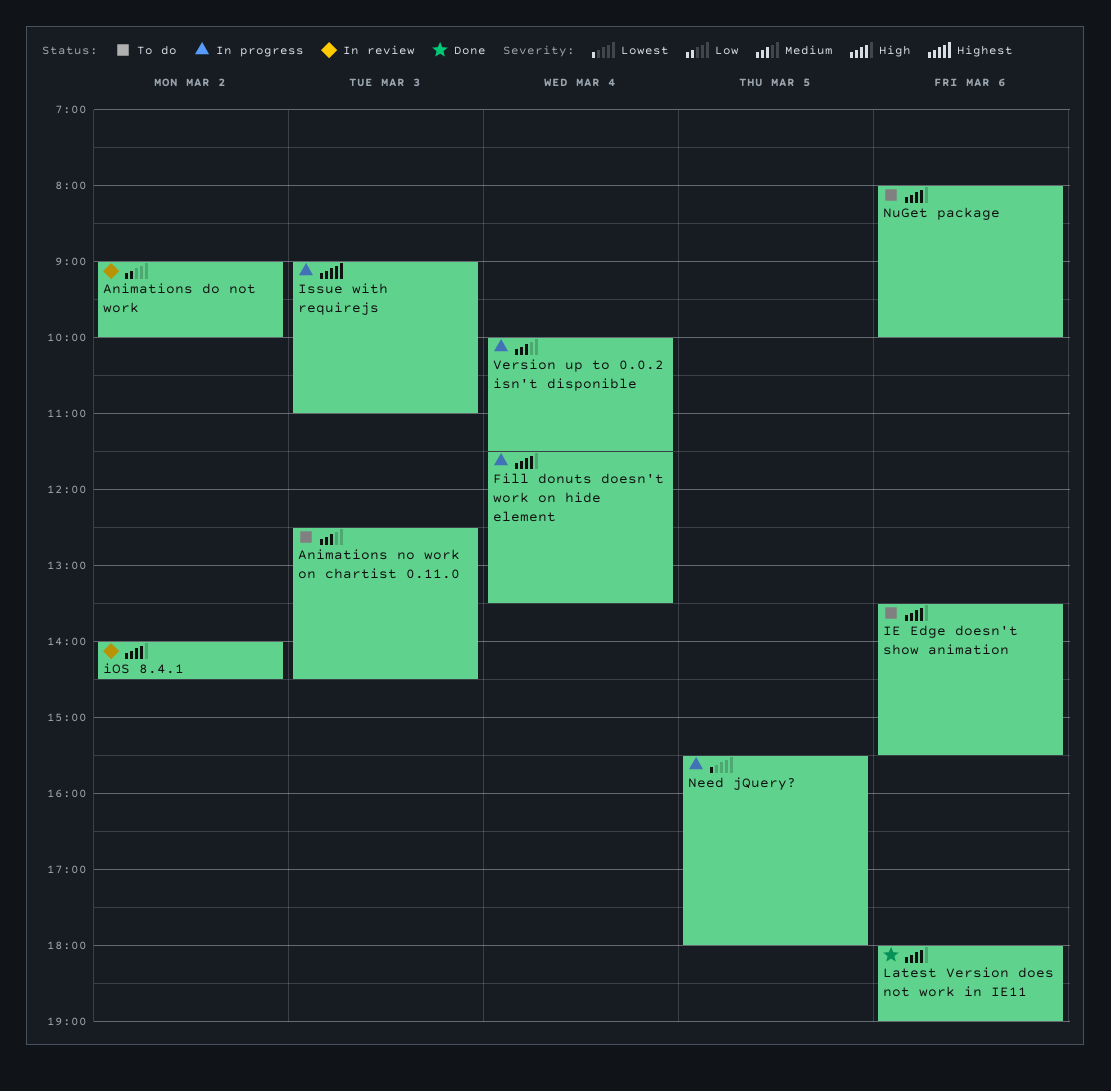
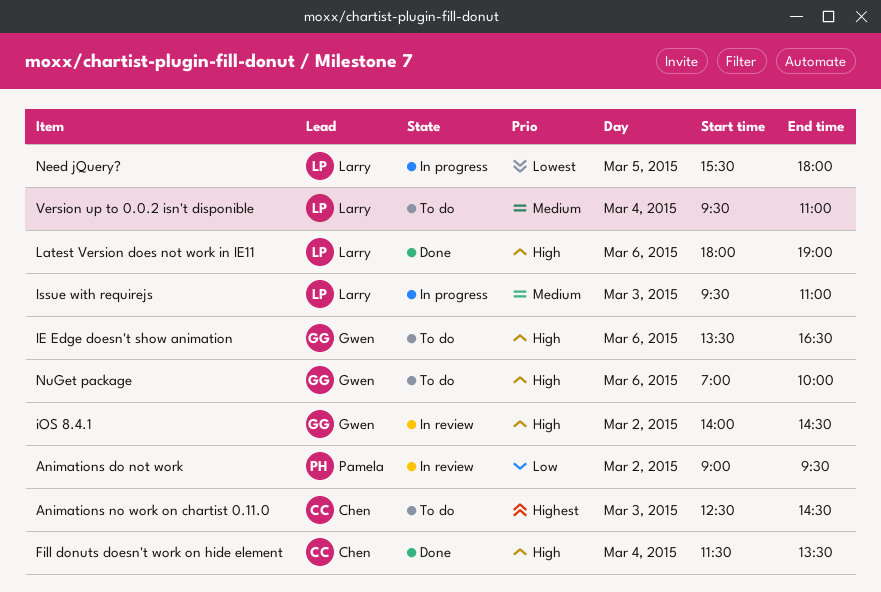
Animations do not work, ends: 10:00 -> 09:30
Animations no work on chartist 0.11.0, priority: Medium -> Highest
Fill donuts doesn't work on hide element, status: In progress -> Done
IE Edge doesn't show animation, ends: 15:30 -> 16:30
Issue with requirejs, priority: Highest -> Medium
Issue with requirejs, begins: 09:00 -> 09:30
NuGet package, begins: 08:00 -> 07:00
Version up to 0.0.2 isn't disponible, status: In progress -> To do
Version up to 0.0.2 isn't disponible, begins: 10:00 -> 09:30
Version up to 0.0.2 isn't disponible, ends: 11:30 -> 11:00

